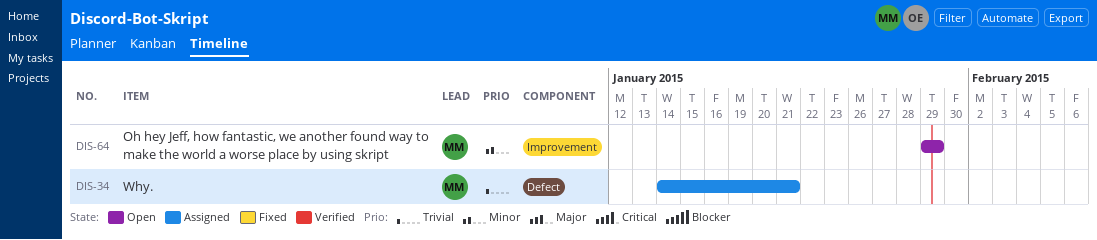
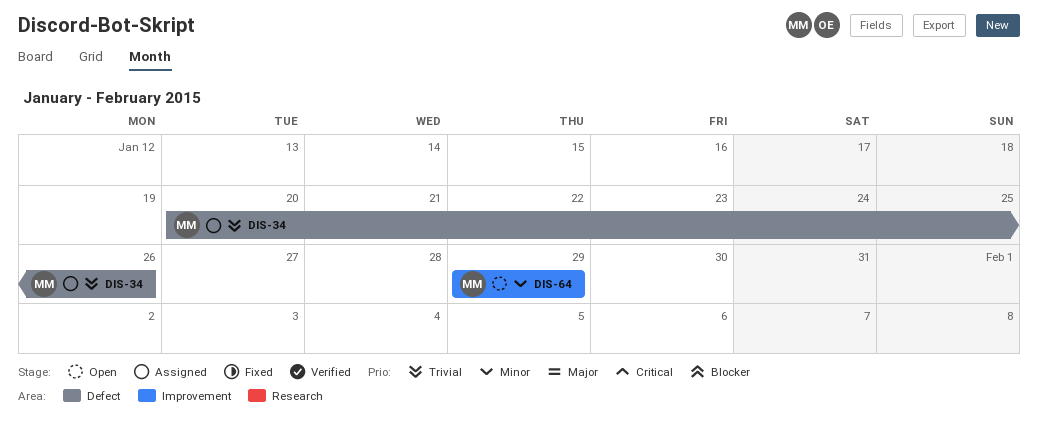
DIS-34, start: Jan 14 -> Jan 20
DIS-34, due: Jan 21 -> Jan 26

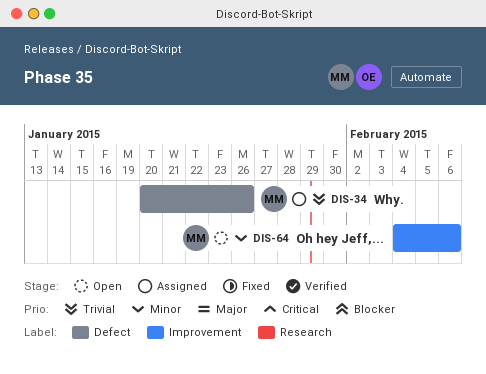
DIS-64, start: Jan 29 -> Feb 4
DIS-64, due: Jan 29 -> Feb 6

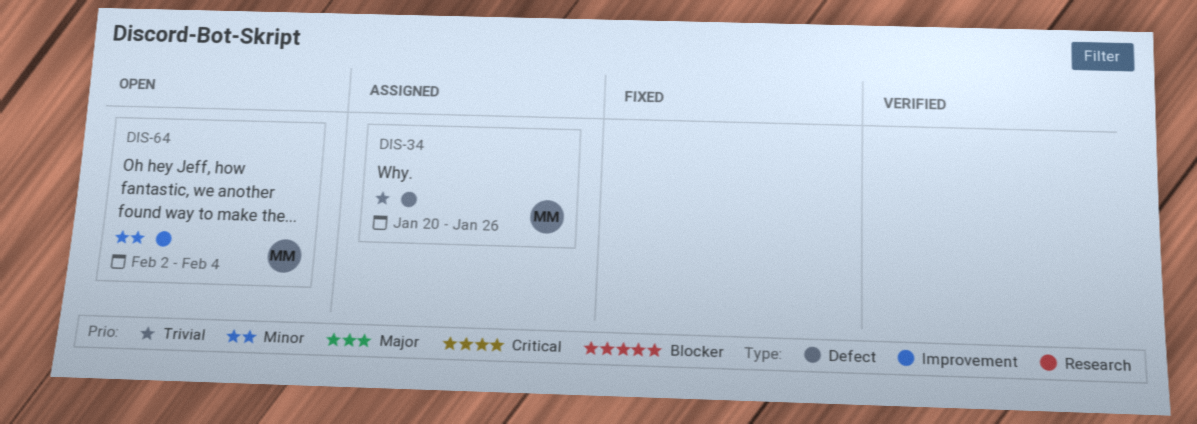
DIS-64, start: Feb 4 -> Feb 2
DIS-64, due: Feb 6 -> Feb 4

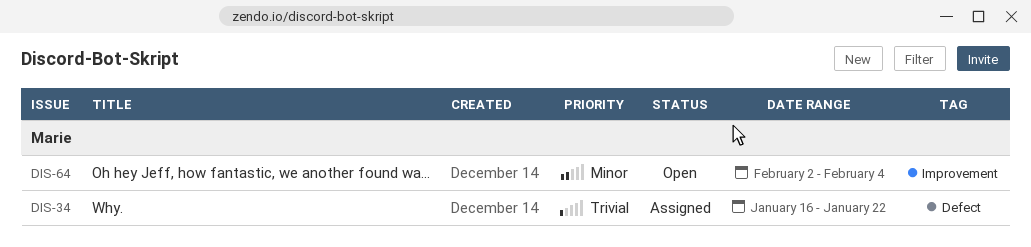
DIS-34, start: Jan 20 -> Jan 16
DIS-34, due: Jan 26 -> Jan 22

